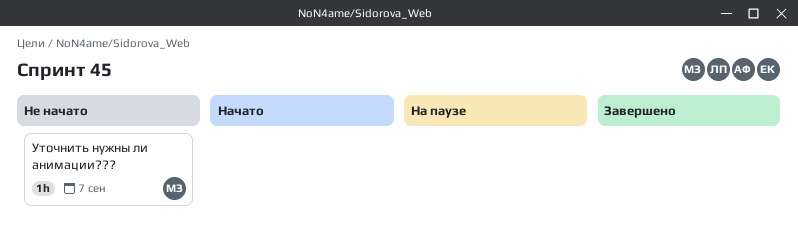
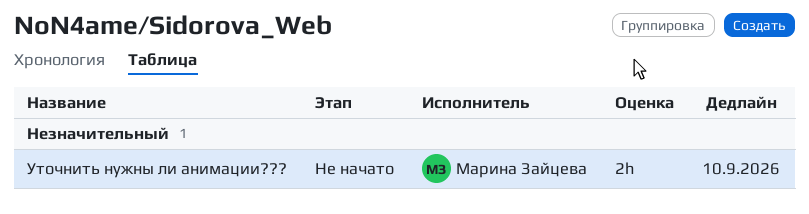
Уточнить нужны ли анимации???, estimate: 1h -> 2h
Уточнить нужны ли анимации???, due: Sep 7 -> Sep 10

